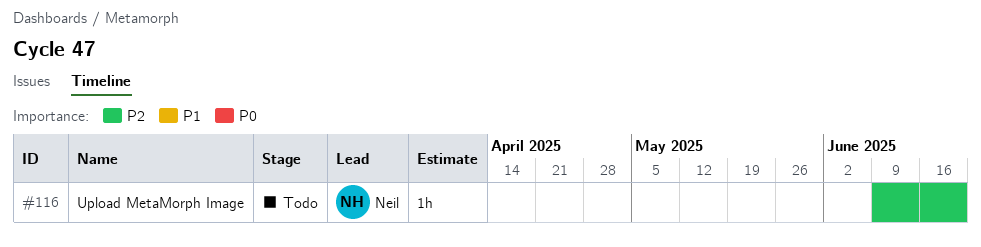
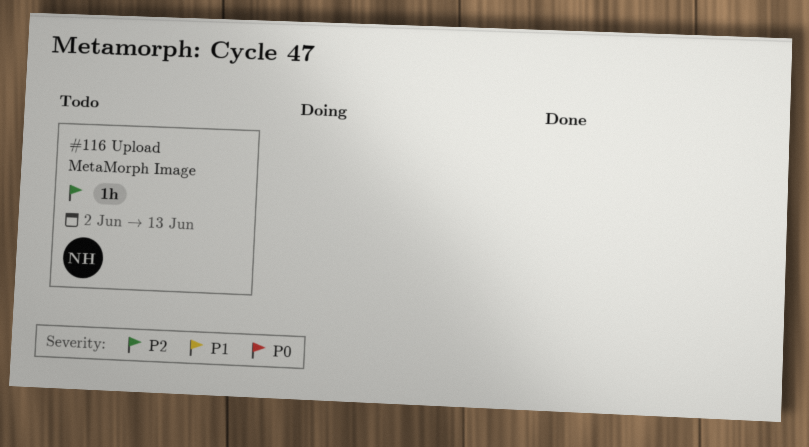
#116, start: Jun 9 -> Jun 2
#116, due: Jun 20 -> Jun 13

